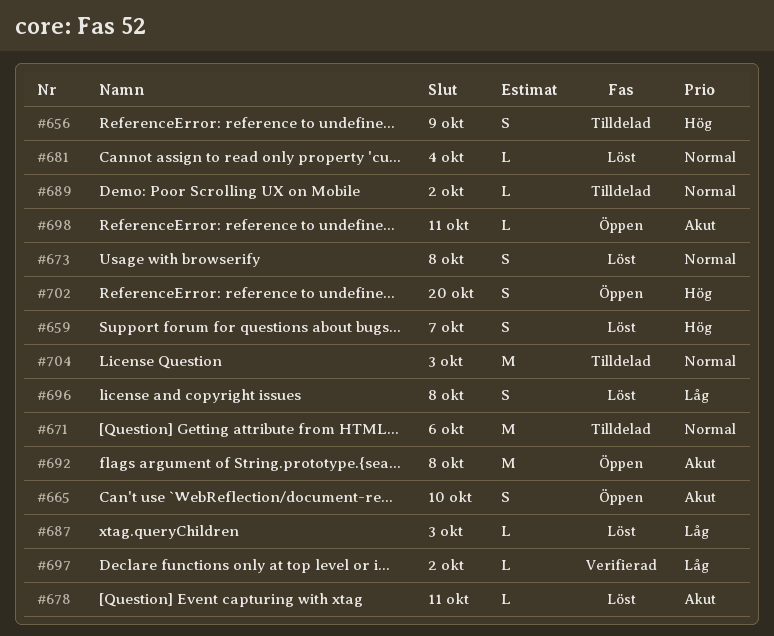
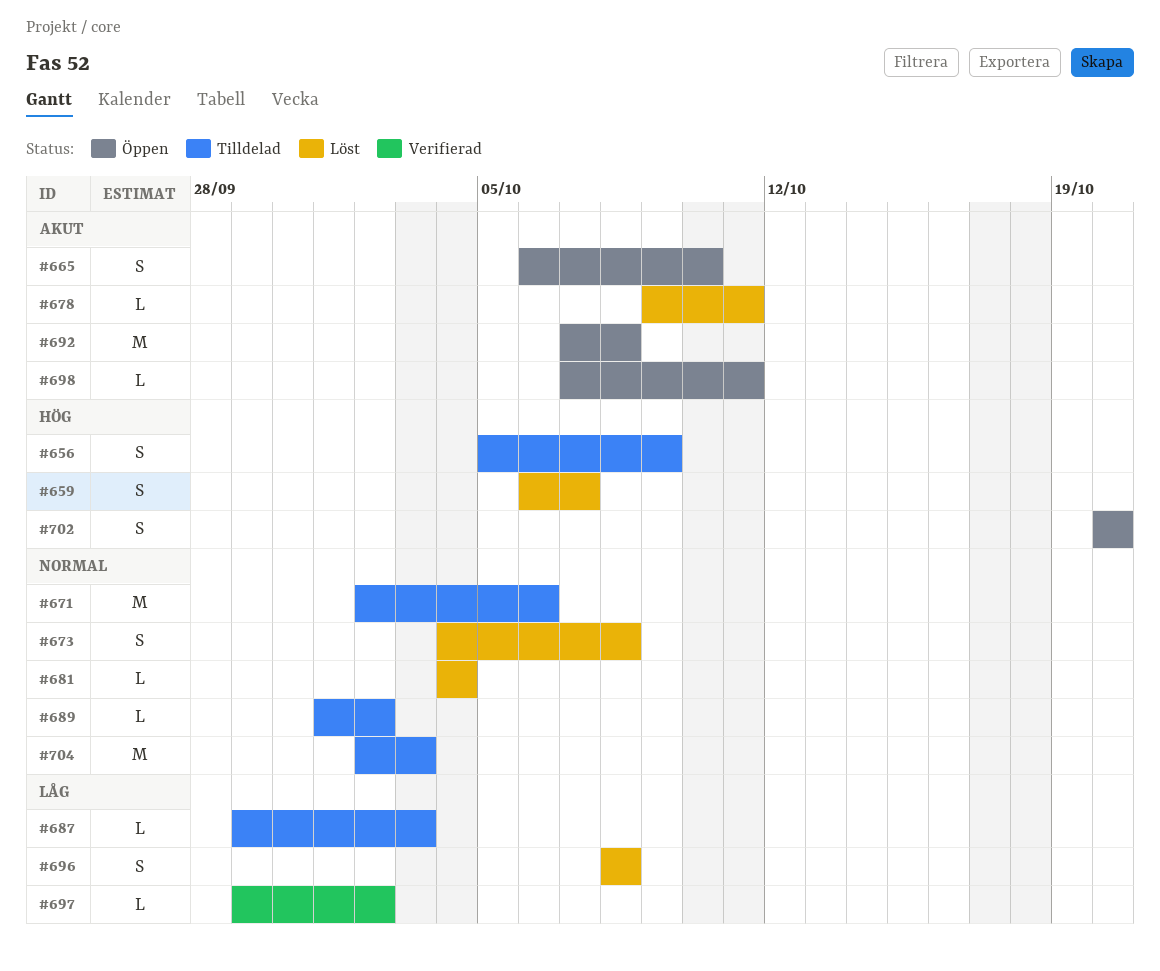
#687, status: Löst -> Tilldelad

